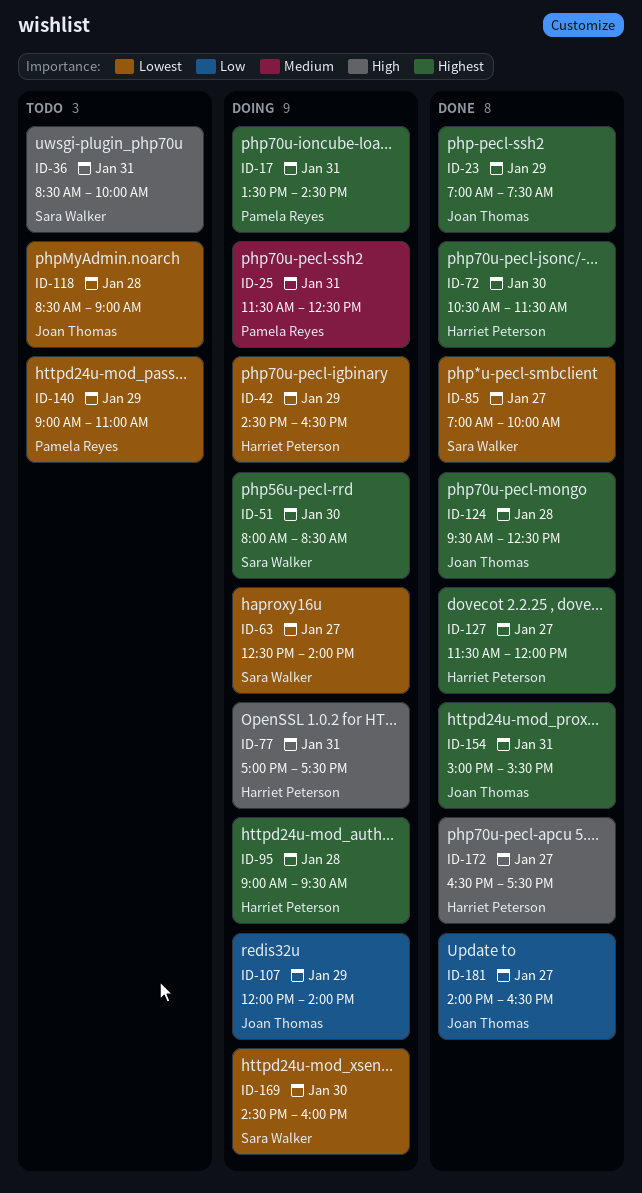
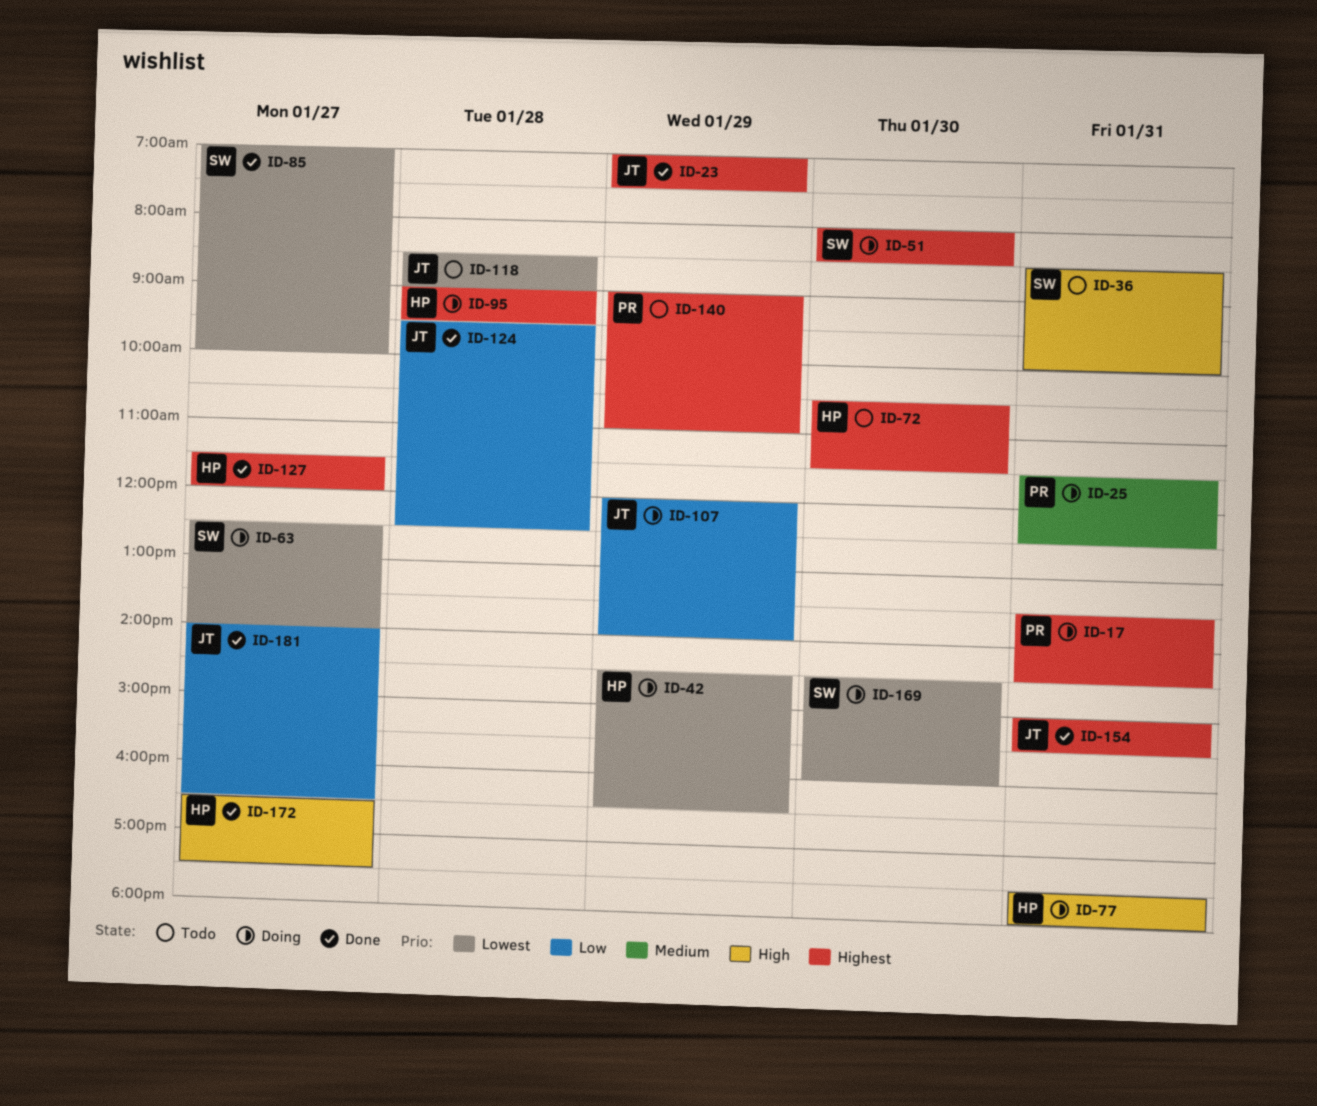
ID-72, status: Done -> Todo
ID-77, begins: 17:00 -> 17:30
ID-77, ends: 17:30 -> 18:00
ID-124, priority: Highest -> Low
ID-140, priority: Lowest -> Highest

